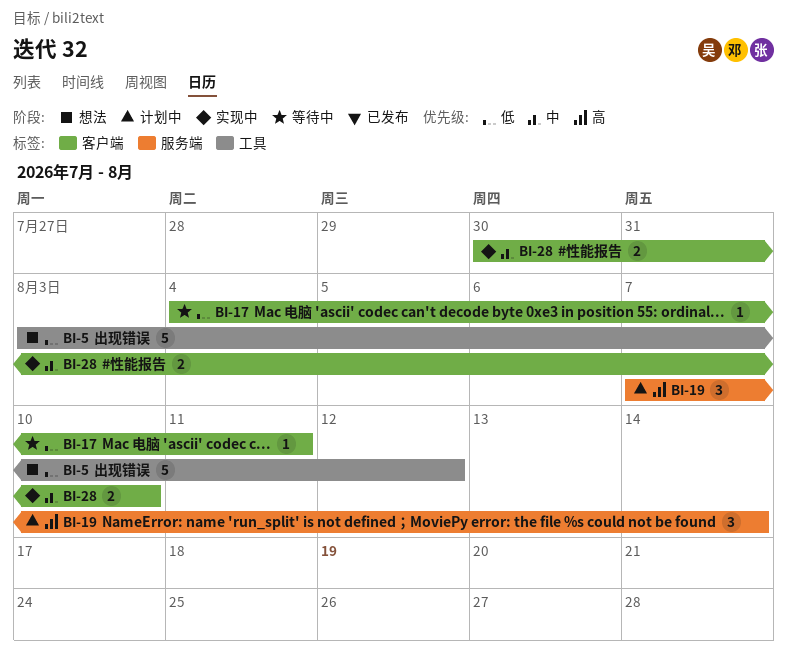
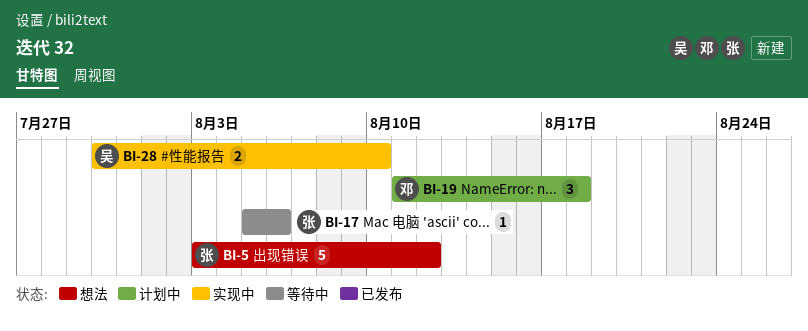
BI-17, start: Aug 4 -> Aug 5
BI-17, due: Aug 11 -> Aug 6
BI-19, start: Aug 7 -> Aug 11
BI-19, due: Aug 14 -> Aug 18

